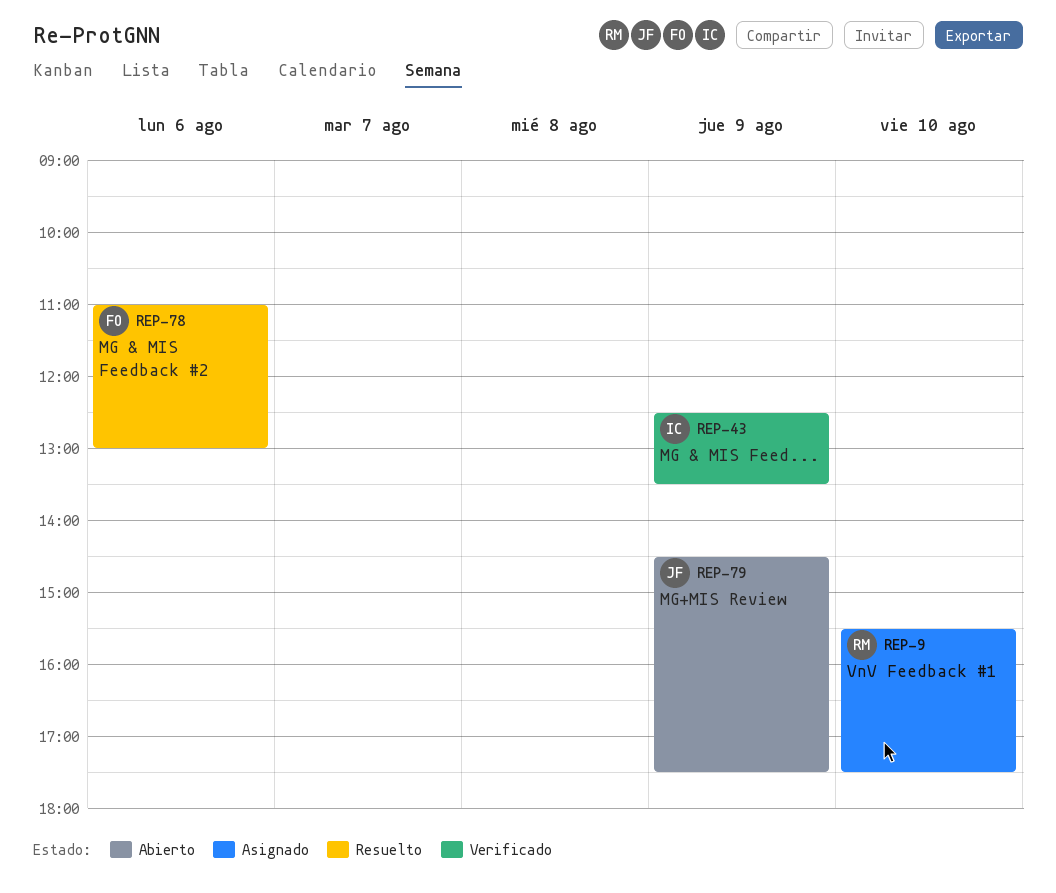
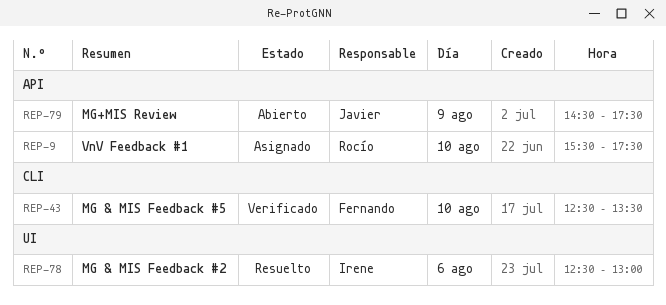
REP-43, owner: Irene -> Fernando
REP-43, day: Aug 9 -> Aug 10
REP-78, owner: Fernando -> Irene
REP-78, begins: 11:00 -> 12:30

